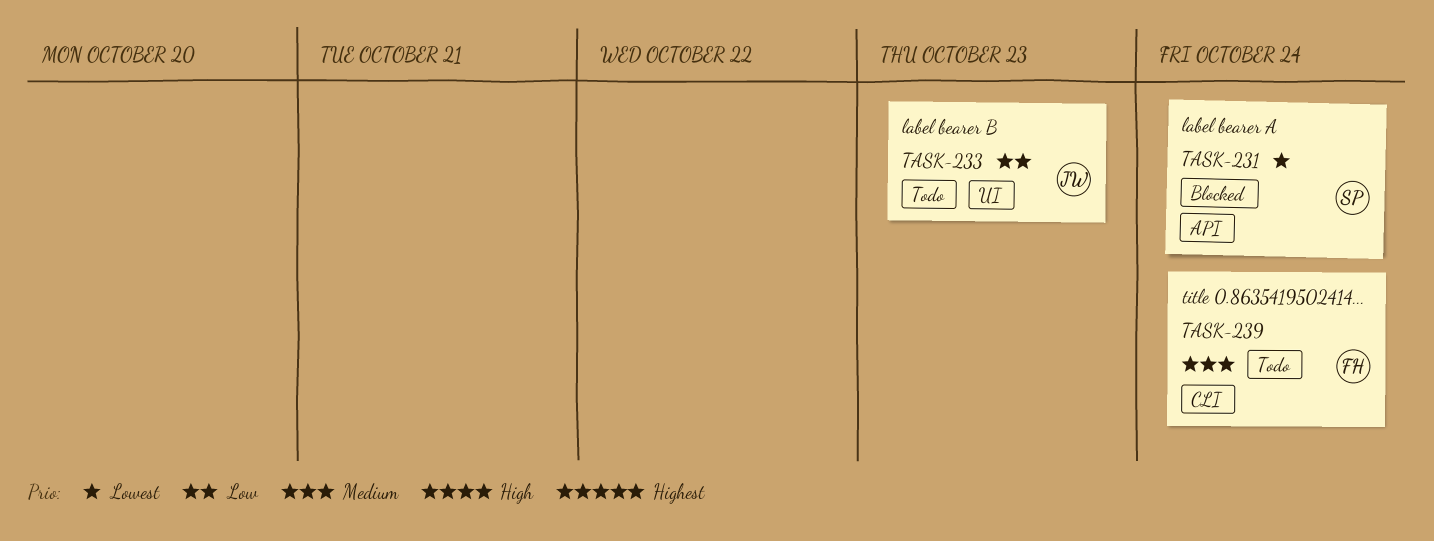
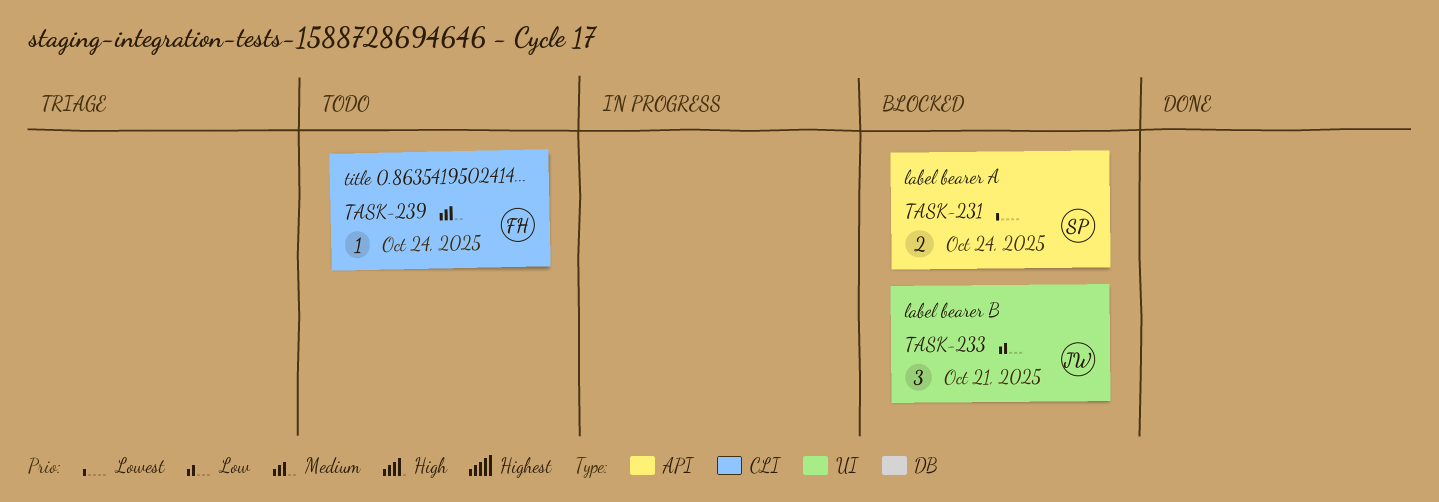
TASK-233, status: Todo -> Blocked
TASK-233, due: Oct 23 -> Oct 21

